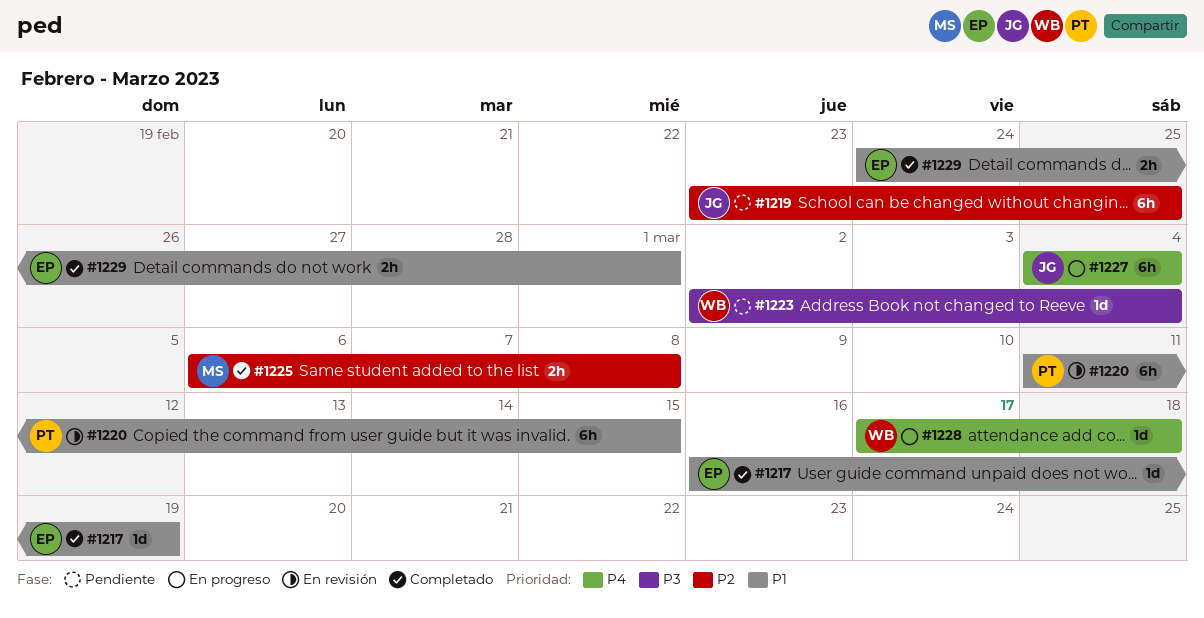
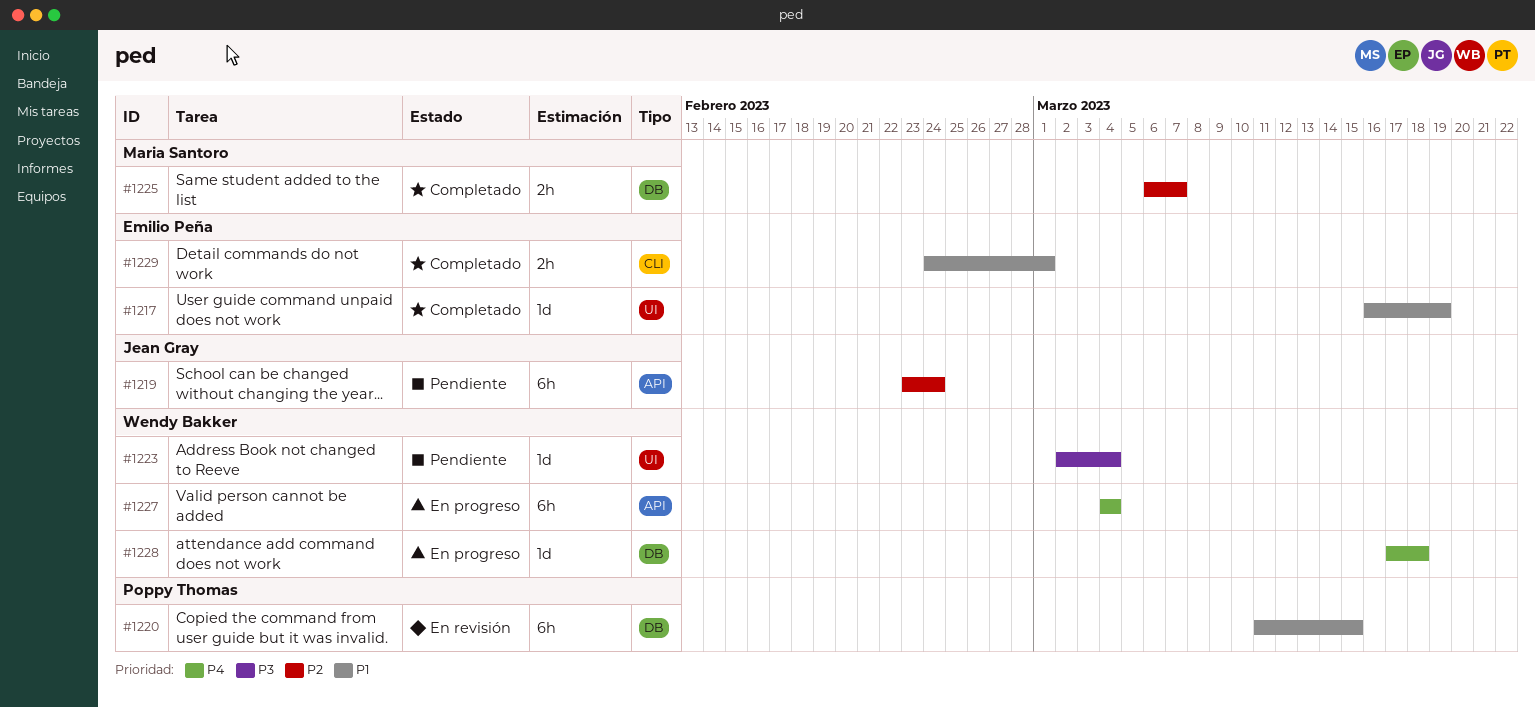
#1219, due: Feb 25 -> Feb 24
#1225, due: Mar 8 -> Mar 7
#1227, owner: Jean Gray -> Wendy Bakker

